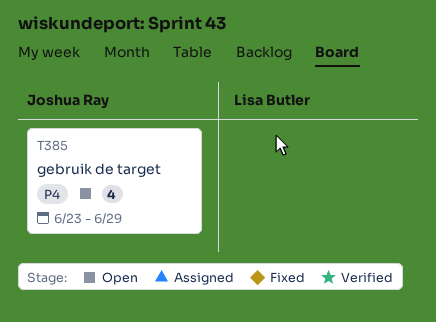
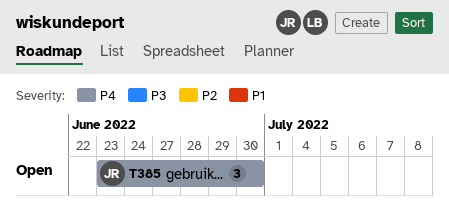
T385, estimate: 4 -> 3
T385, due: Jun 29 -> Jun 30

